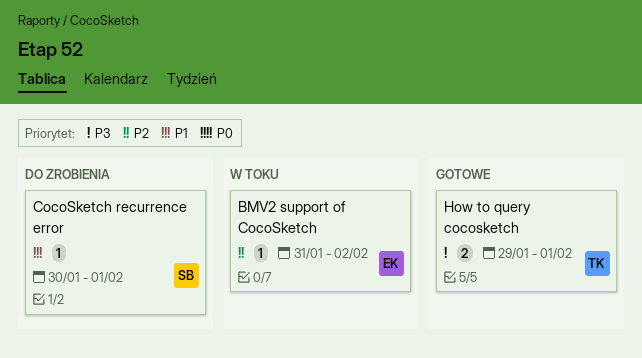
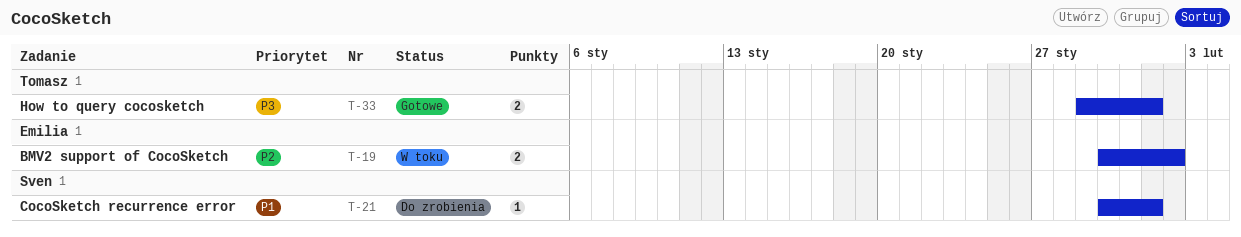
BMV2 support of CocoSketch, estimate: 1 -> 2
BMV2 support of CocoSketch, start: Jan 31 -> Jan 30

